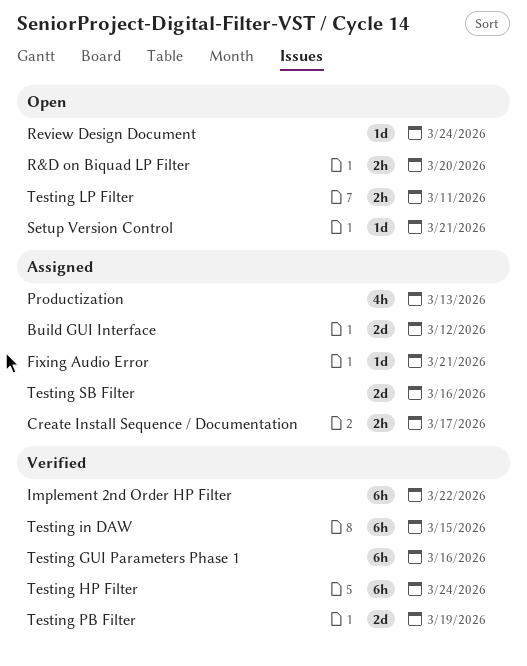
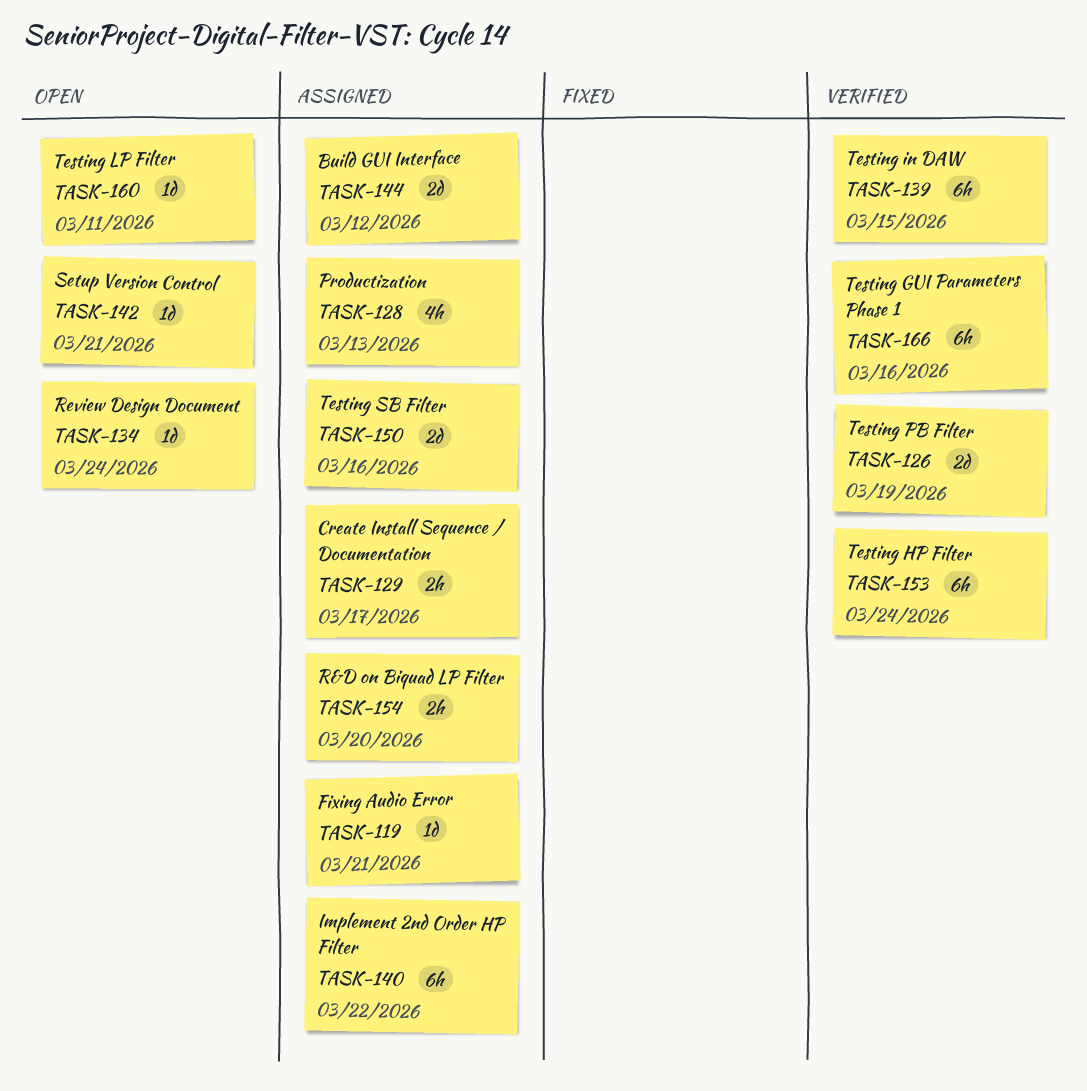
Implement 2nd Order HP Filter, status: Verified -> Assigned
R&D on Biquad LP Filter, status: Open -> Assigned
Testing LP Filter, estimate: 2h -> 1d

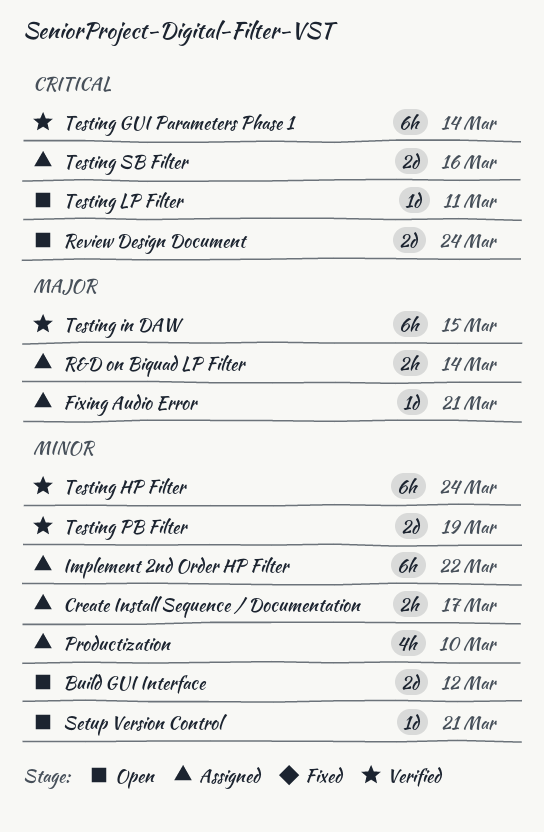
Build GUI Interface, status: Assigned -> Open
Productization, due: Mar 13 -> Mar 10
R&D on Biquad LP Filter, due: Mar 20 -> Mar 14
Review Design Document, estimate: 1d -> 2d
Testing GUI Parameters Phase 1, due: Mar 16 -> Mar 14

